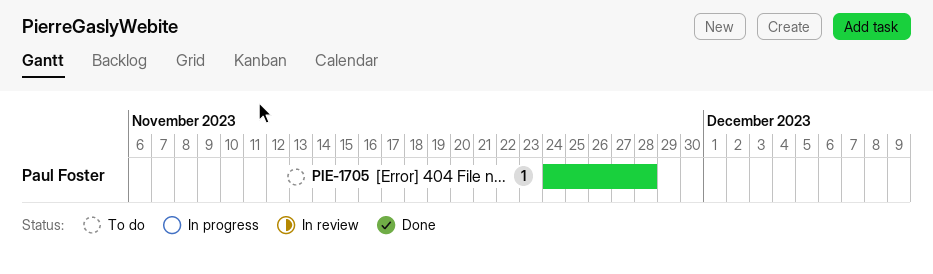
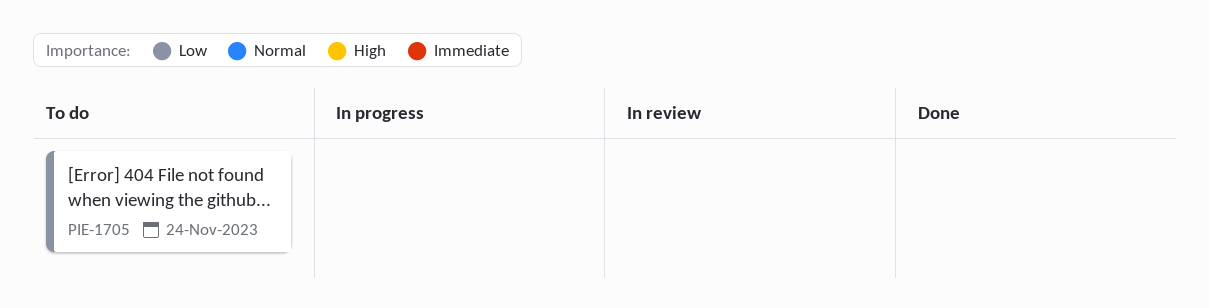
PIE-1705, due: Nov 28 -> Nov 24

